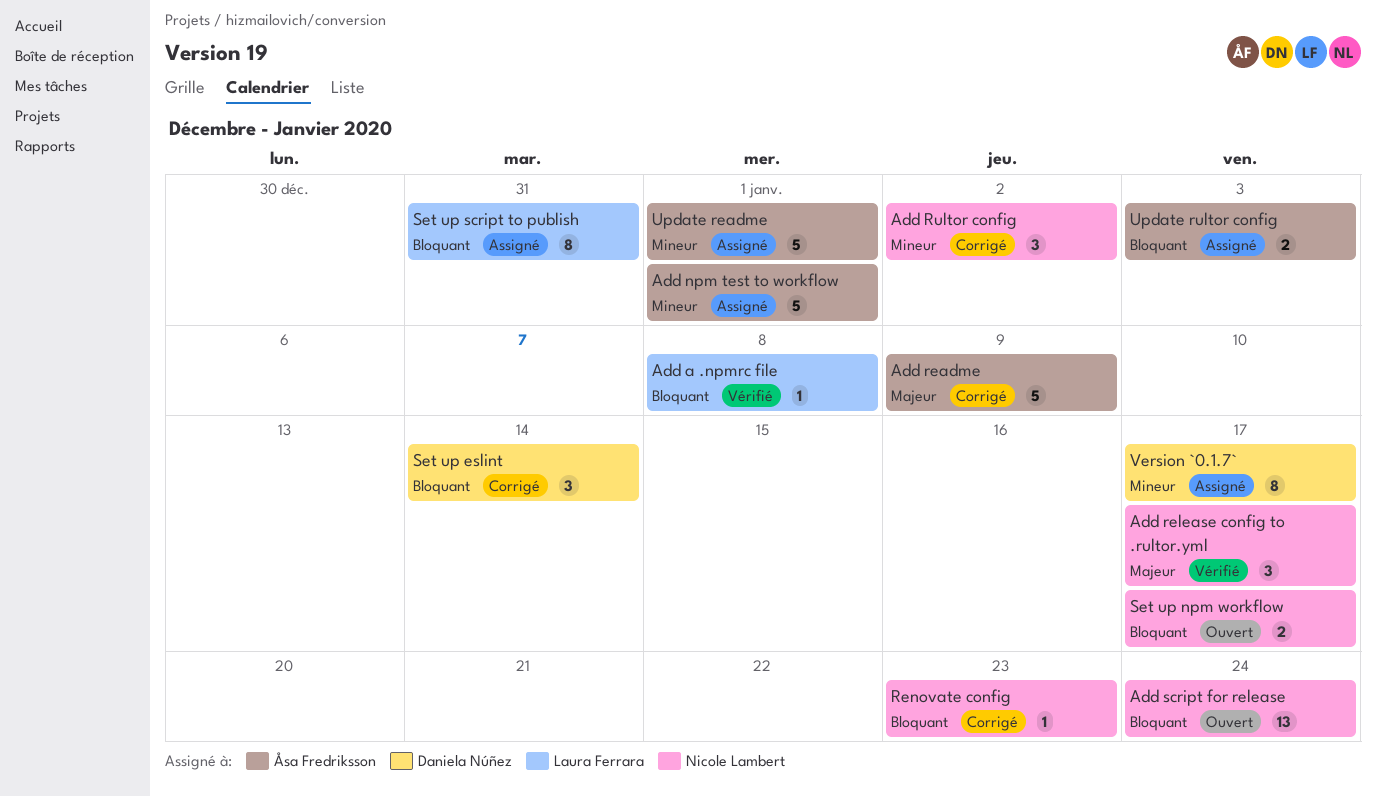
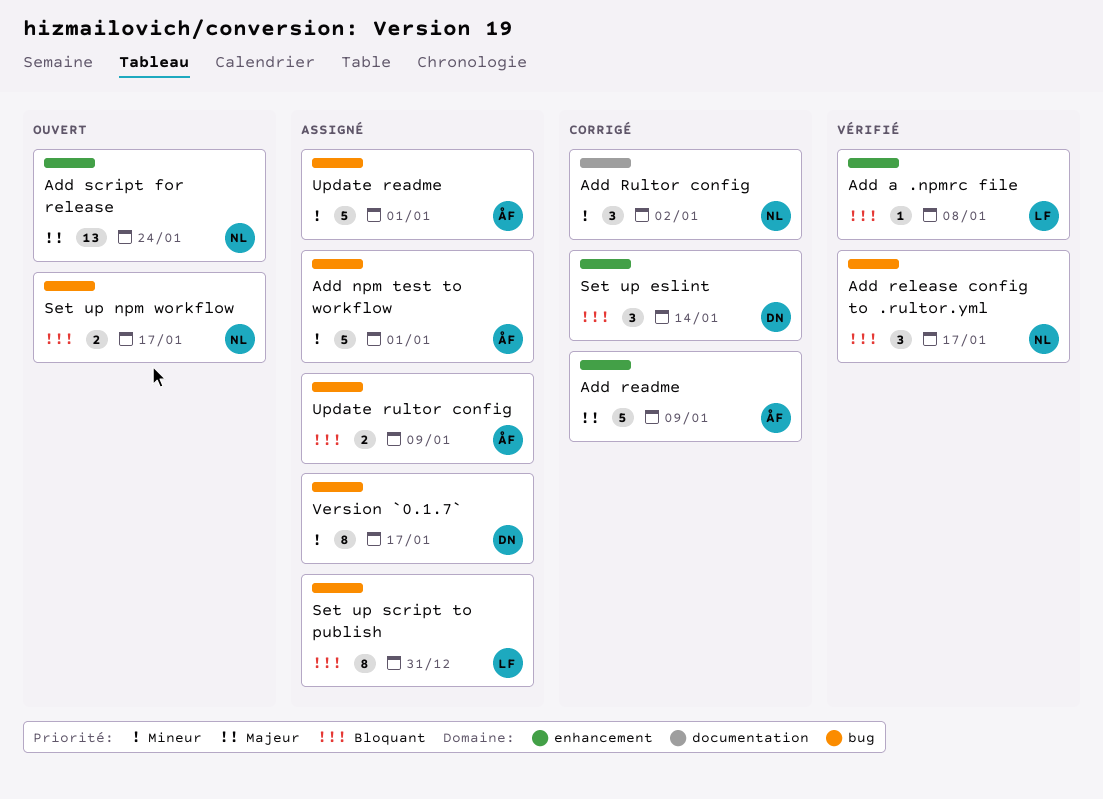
Add release config to .rultor.yml, priority: Majeur -> Bloquant
Add script for release, priority: Bloquant -> Majeur
Renovate config: present -> none
Update rultor config, due: Jan 3 -> Jan 9

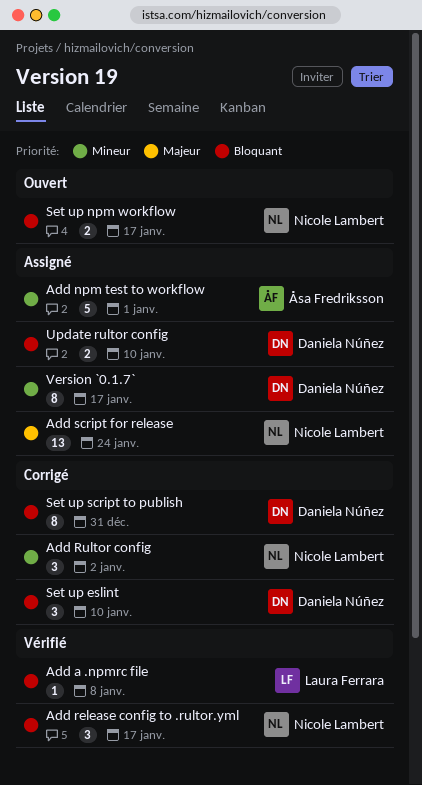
Add readme: present -> none
Add script for release, status: Ouvert -> Assigné
Set up eslint, due: Jan 14 -> Jan 10
Set up script to publish, status: Assigné -> Corrigé
Set up script to publish, owner: Laura Ferrara -> Daniela Núñez
Update readme: present -> none
Update rultor config, owner: Åsa Fredriksson -> Daniela Núñez
Update rultor config, due: Jan 9 -> Jan 10

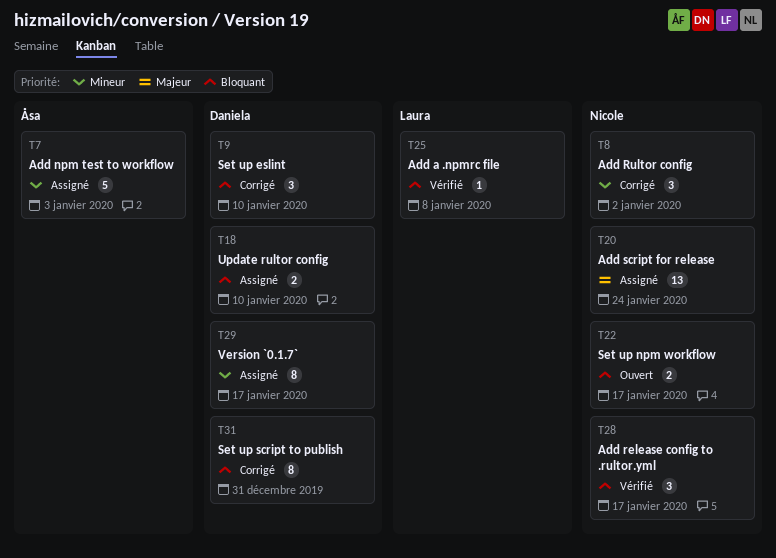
Add npm test to workflow, due: Jan 1 -> Jan 3

